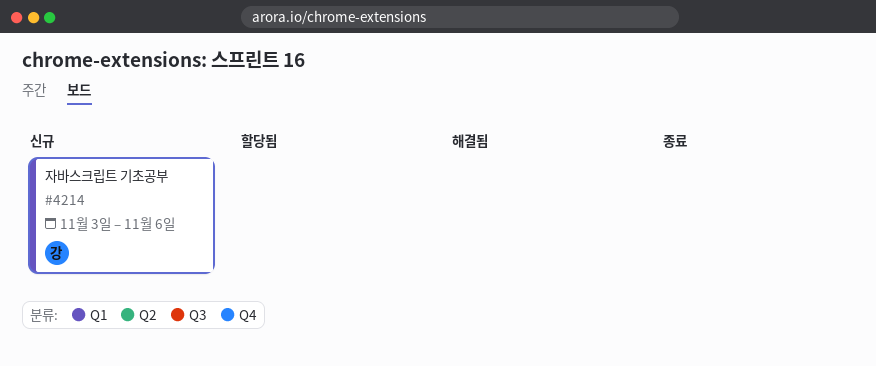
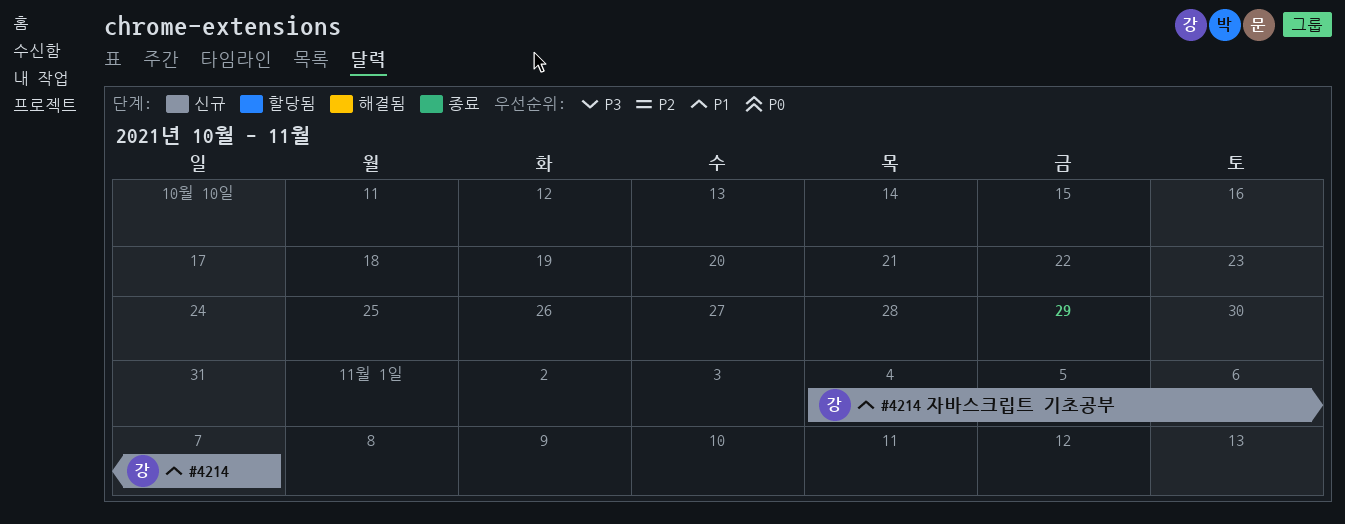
#4214, start: Nov 3 -> Nov 4
#4214, due: Nov 6 -> Nov 7

